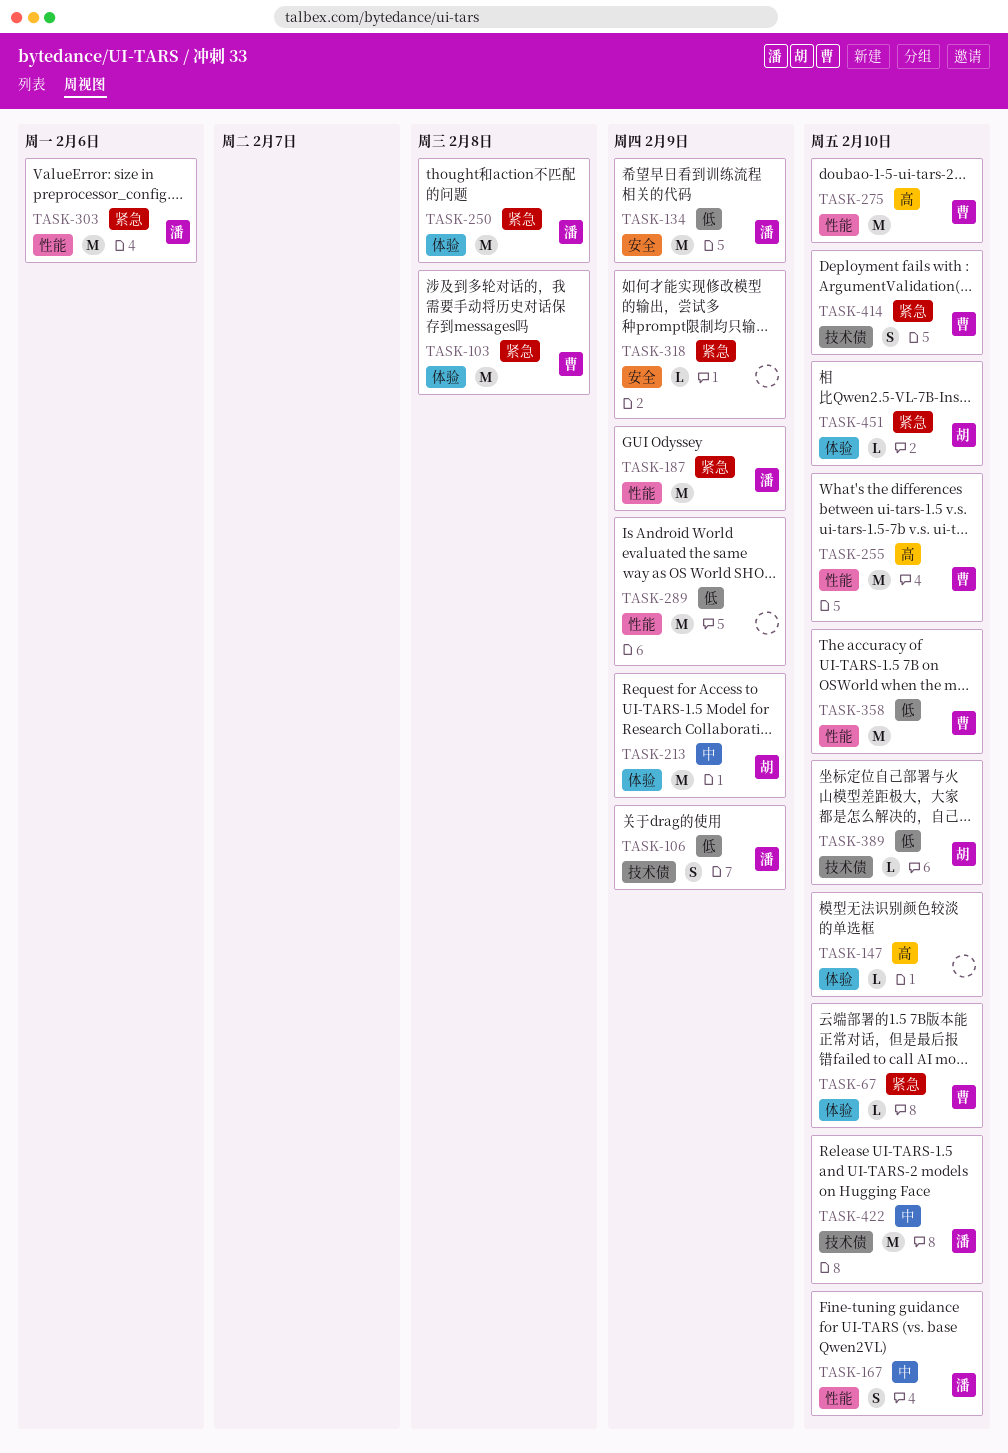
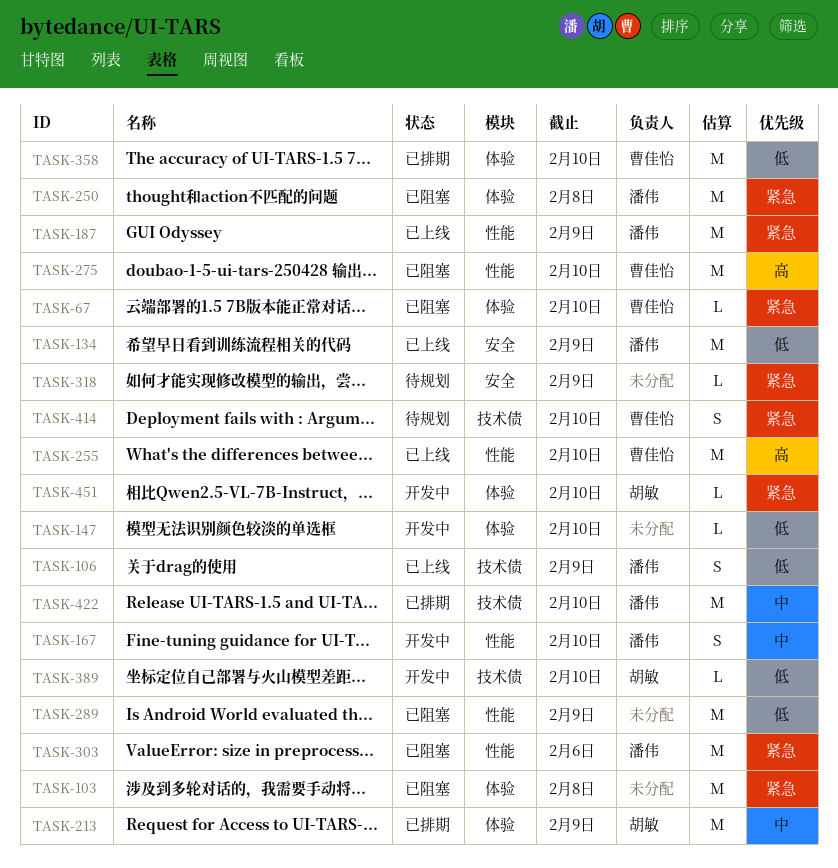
TASK-103, owner: 曹佳怡 -> none
TASK-147, priority: 高 -> 低
TASK-358, label: 性能 -> 体验

